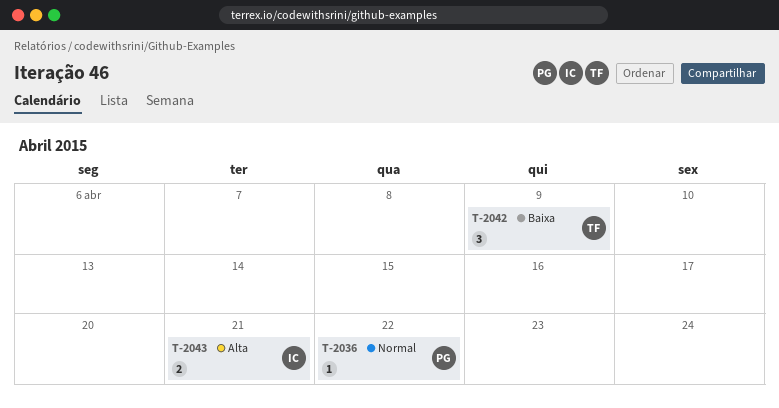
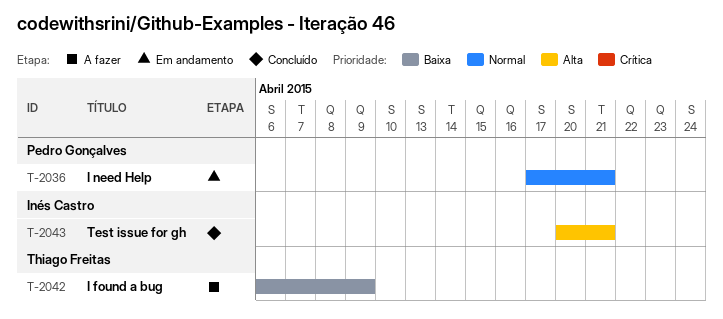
T-2036, due: Apr 22 -> Apr 21

